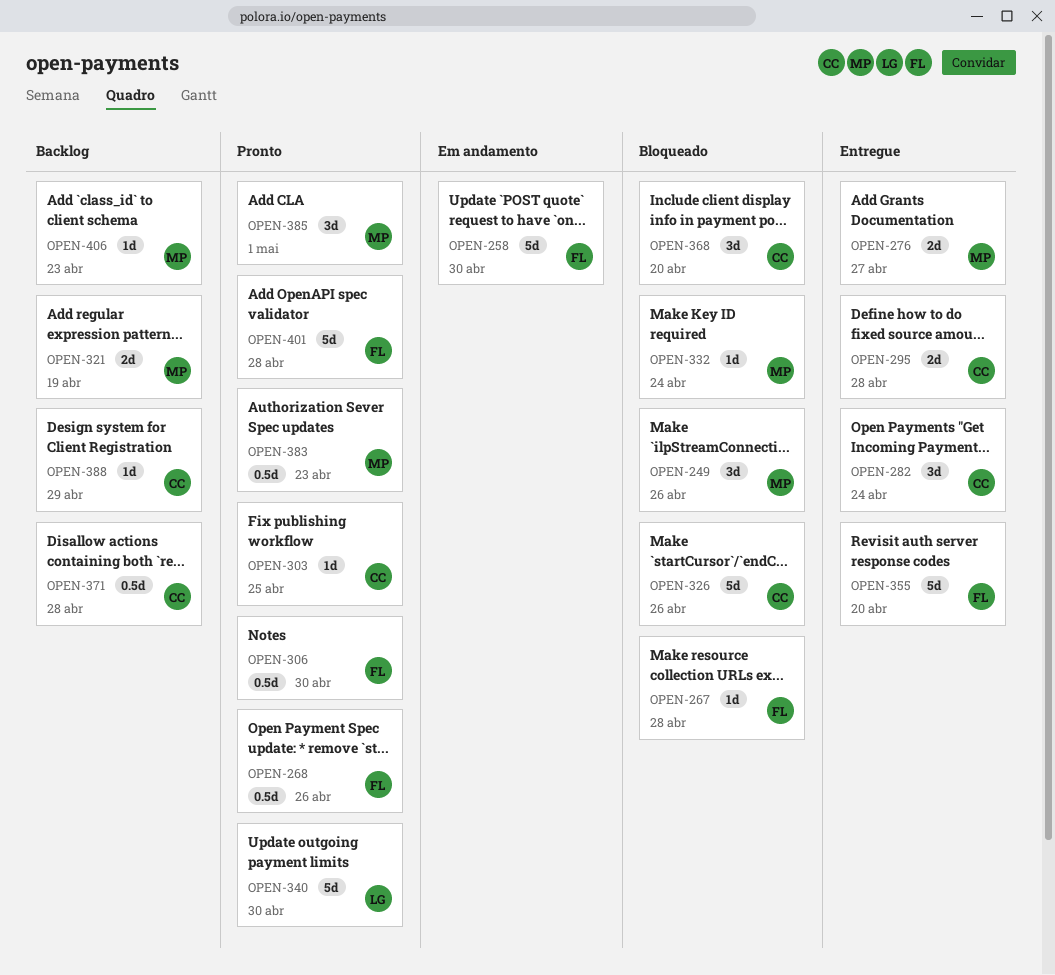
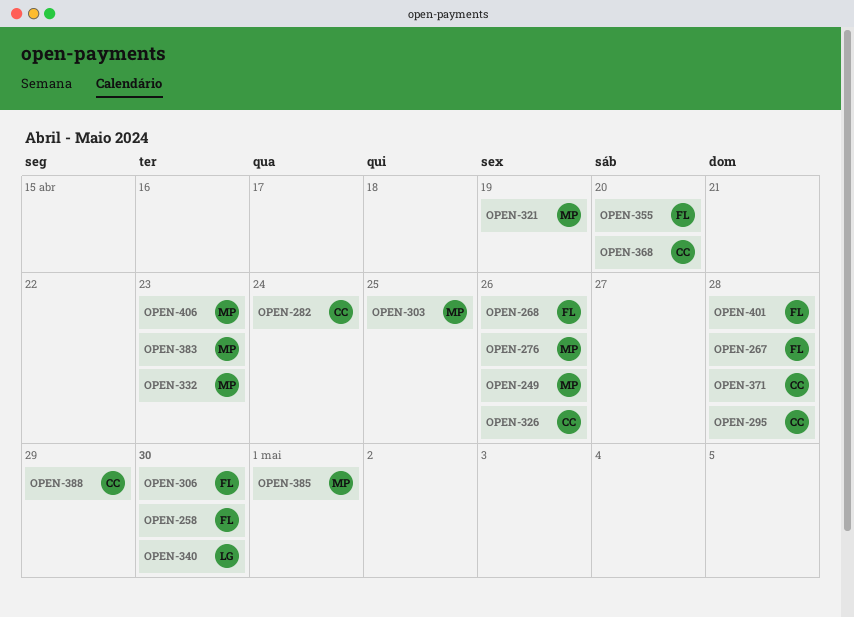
OPEN-276, due: Apr 27 -> Apr 26
OPEN-303, owner: CC -> MP
OPEN-332, due: Apr 24 -> Apr 23

